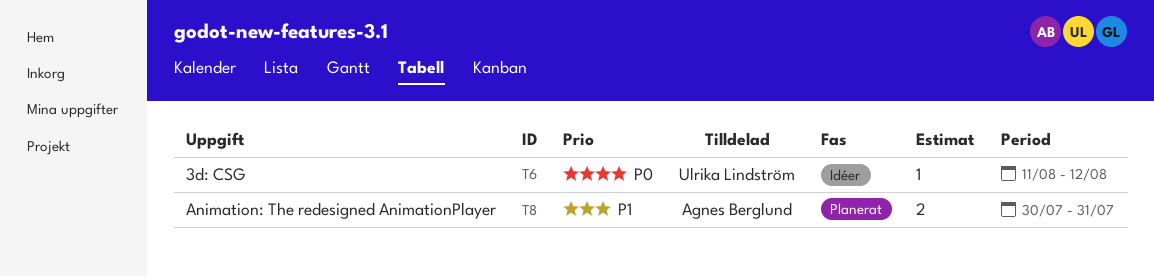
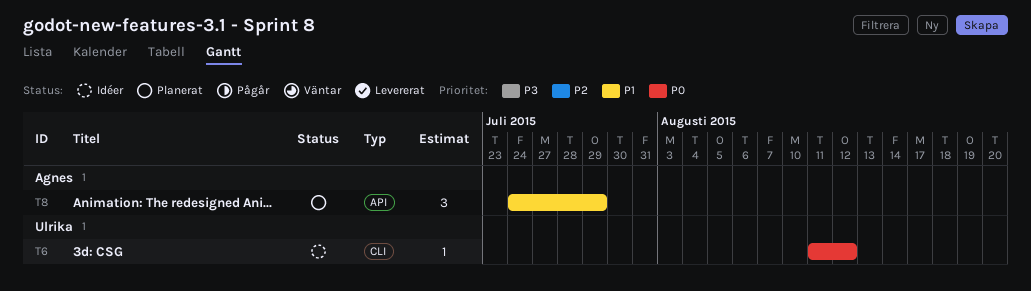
T8, estimate: 2 -> 3
T8, start: Jul 30 -> Jul 24
T8, due: Jul 31 -> Jul 29

